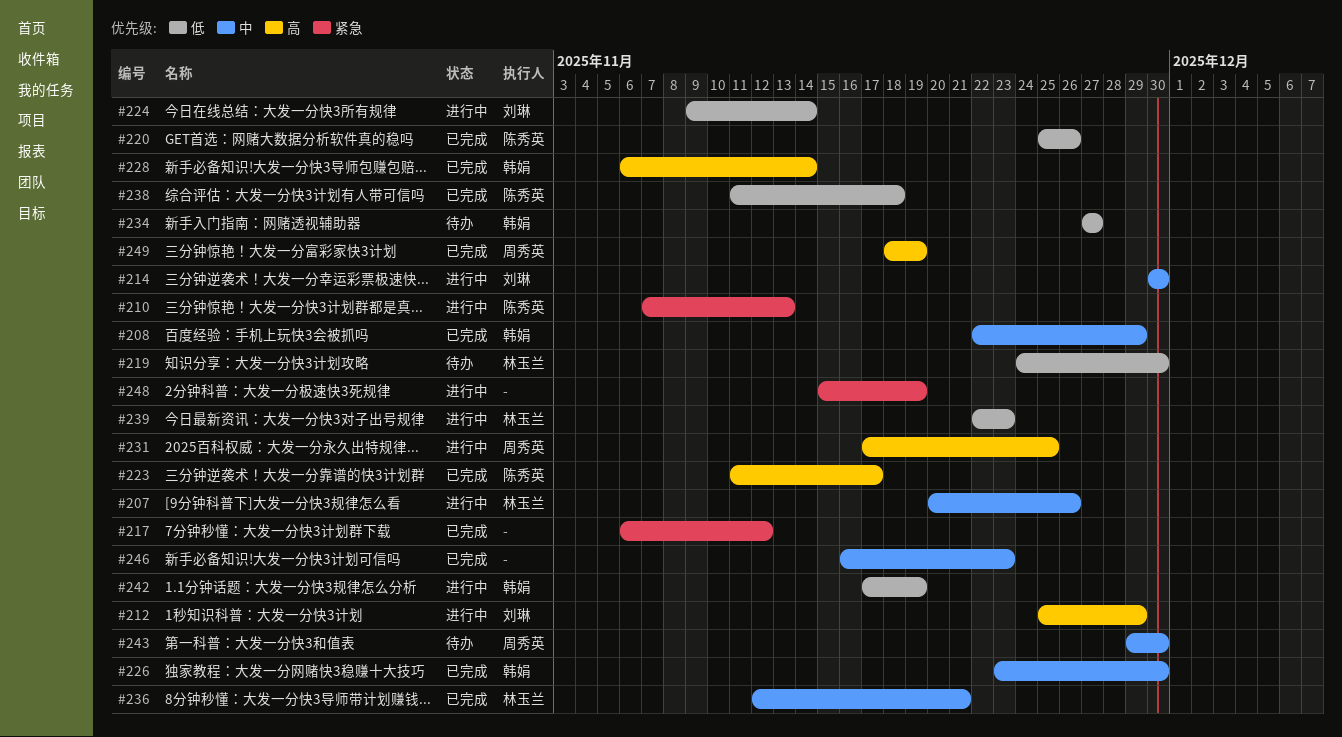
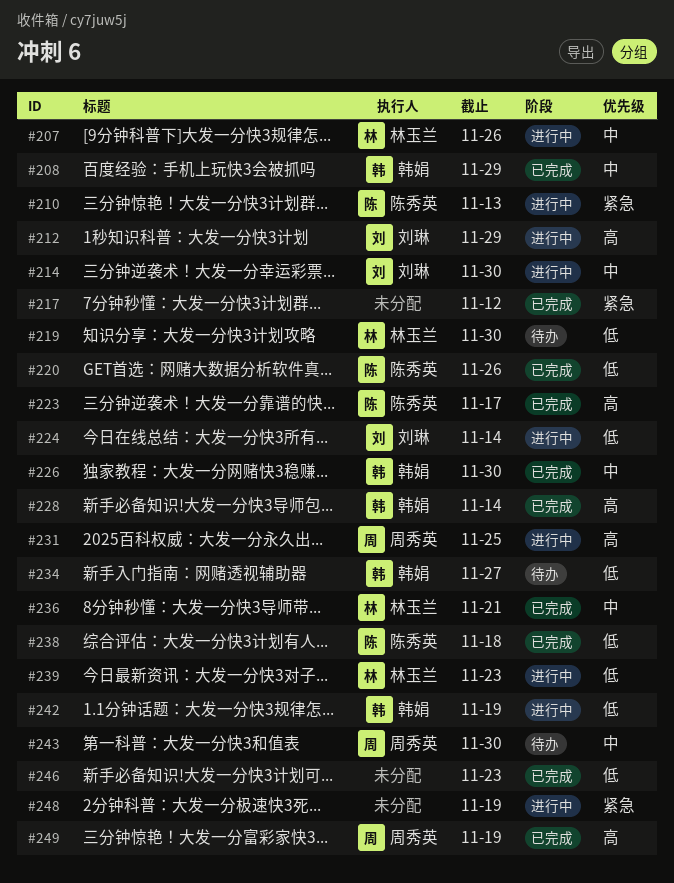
#246, priority: 中 -> 低

